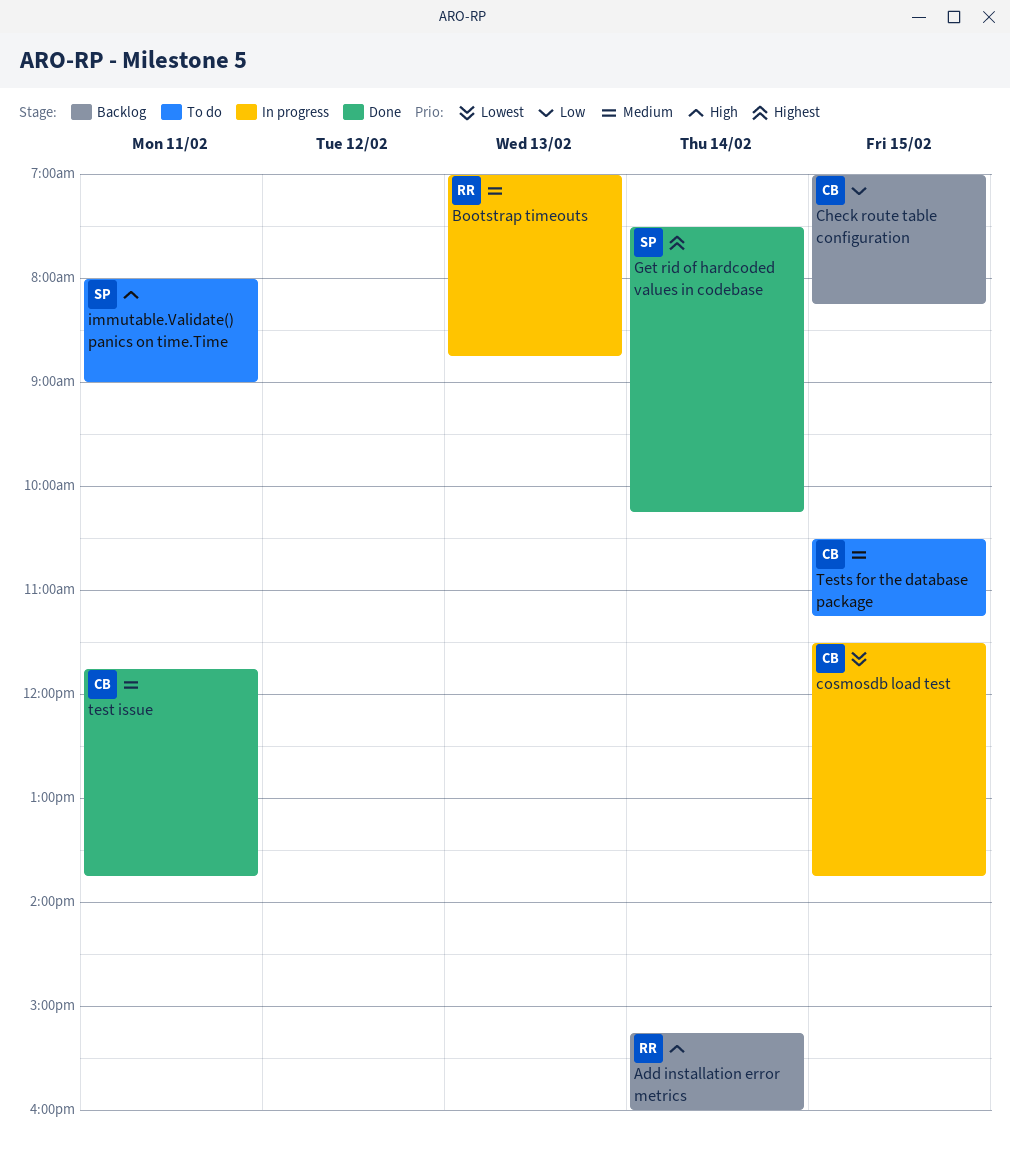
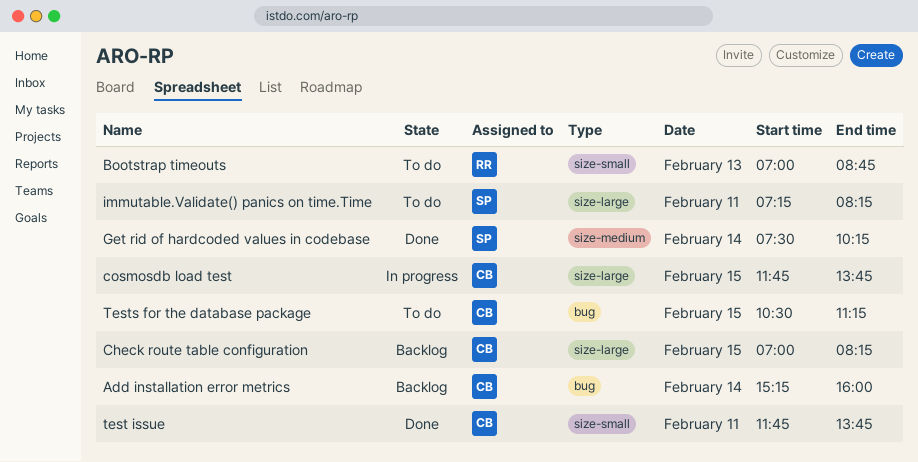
Add installation error metrics, owner: RR -> CB
Bootstrap timeouts, status: In progress -> To do
cosmosdb load test, begins: 11:30 -> 11:45
immutable.Validate() panics on time.Time, begins: 08:00 -> 07:15
immutable.Validate() panics on time.Time, ends: 09:00 -> 08:15

